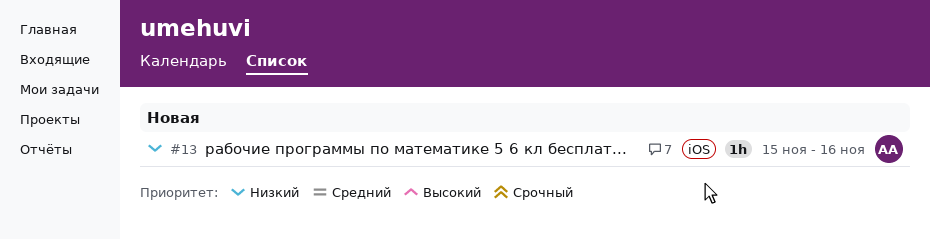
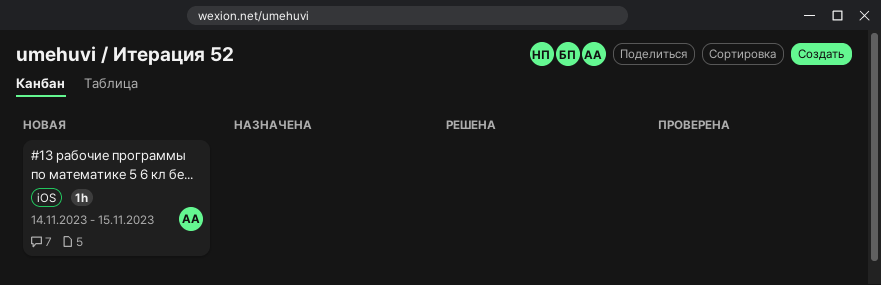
#13, start: Nov 15 -> Nov 14
#13, due: Nov 16 -> Nov 15

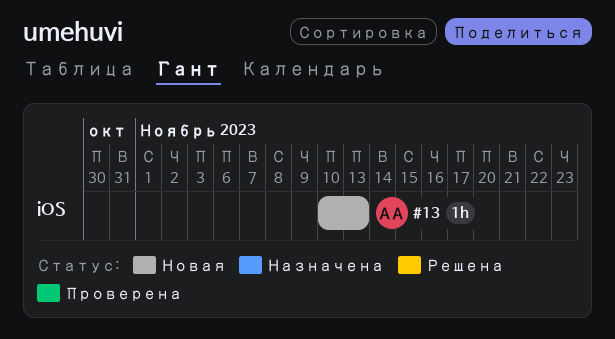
#13, start: Nov 14 -> Nov 10
#13, due: Nov 15 -> Nov 13

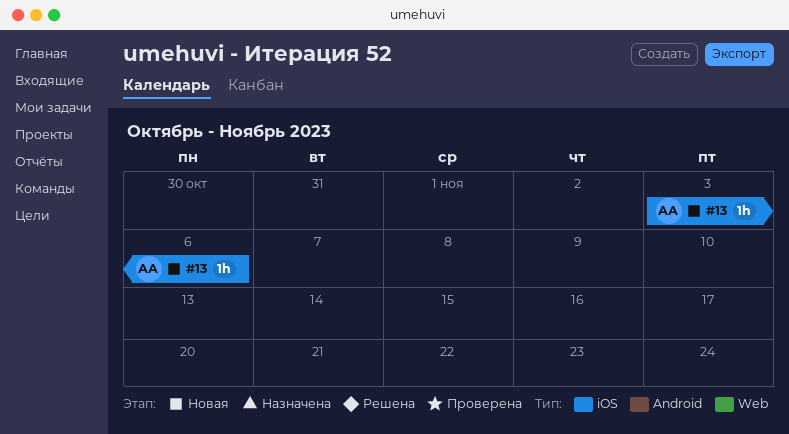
#13, start: Nov 10 -> Nov 3
#13, due: Nov 13 -> Nov 6

